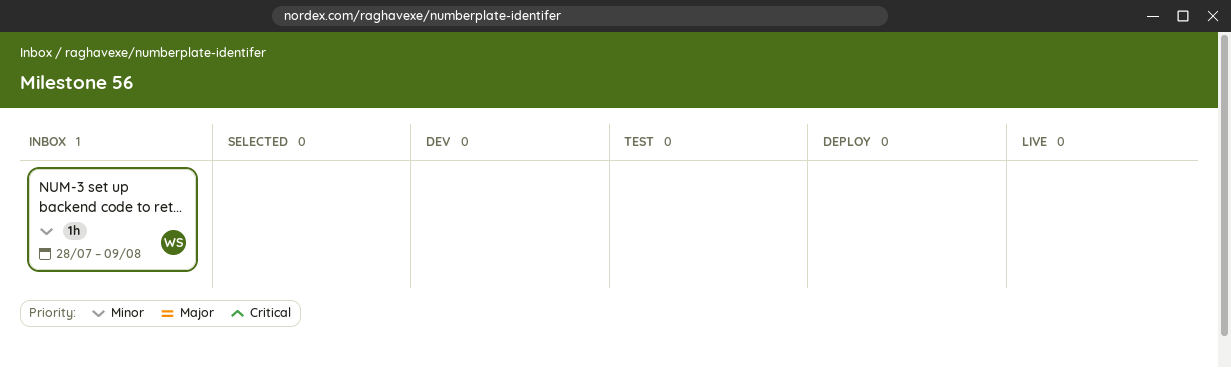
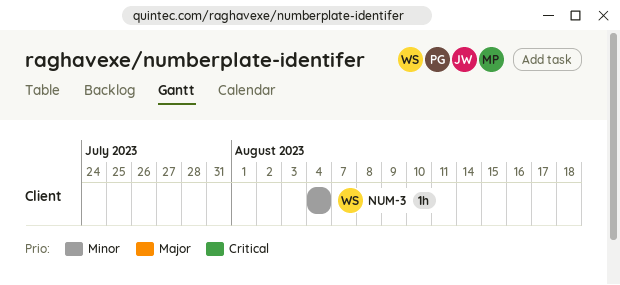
NUM-3, start: Jul 28 -> Aug 4
NUM-3, due: Aug 9 -> Aug 4

